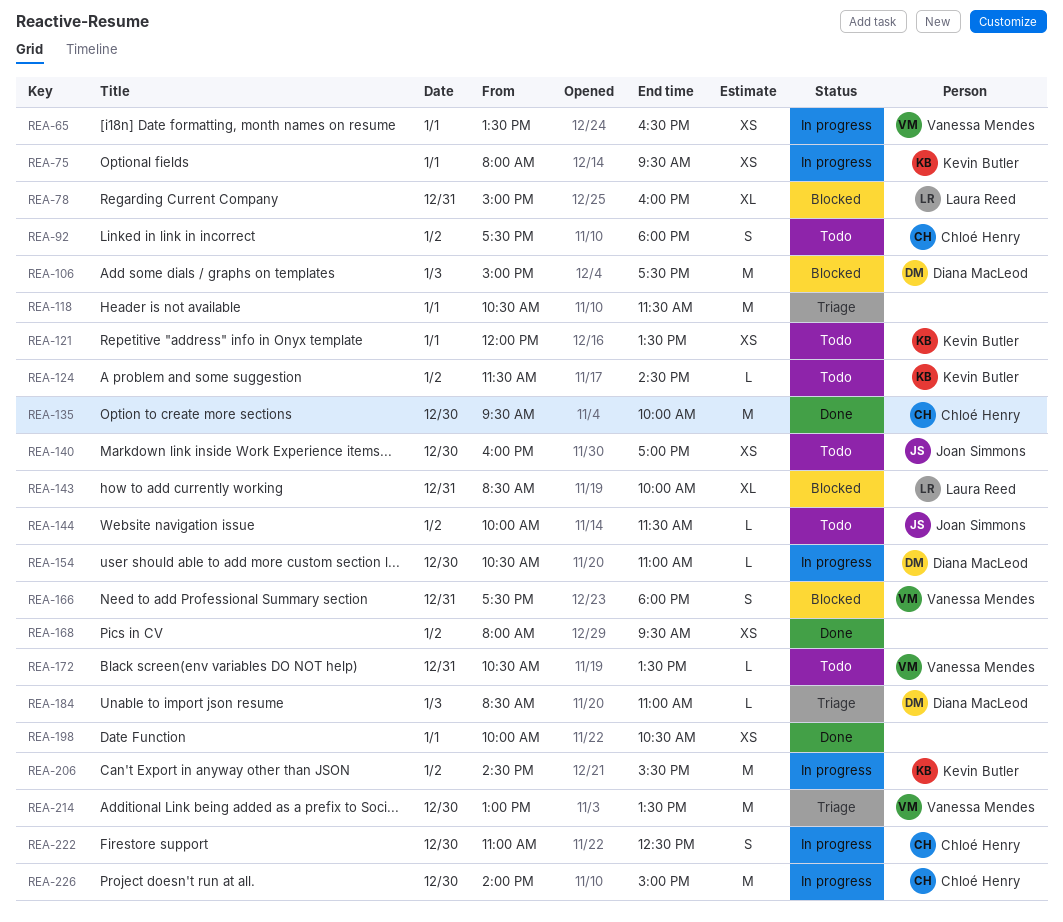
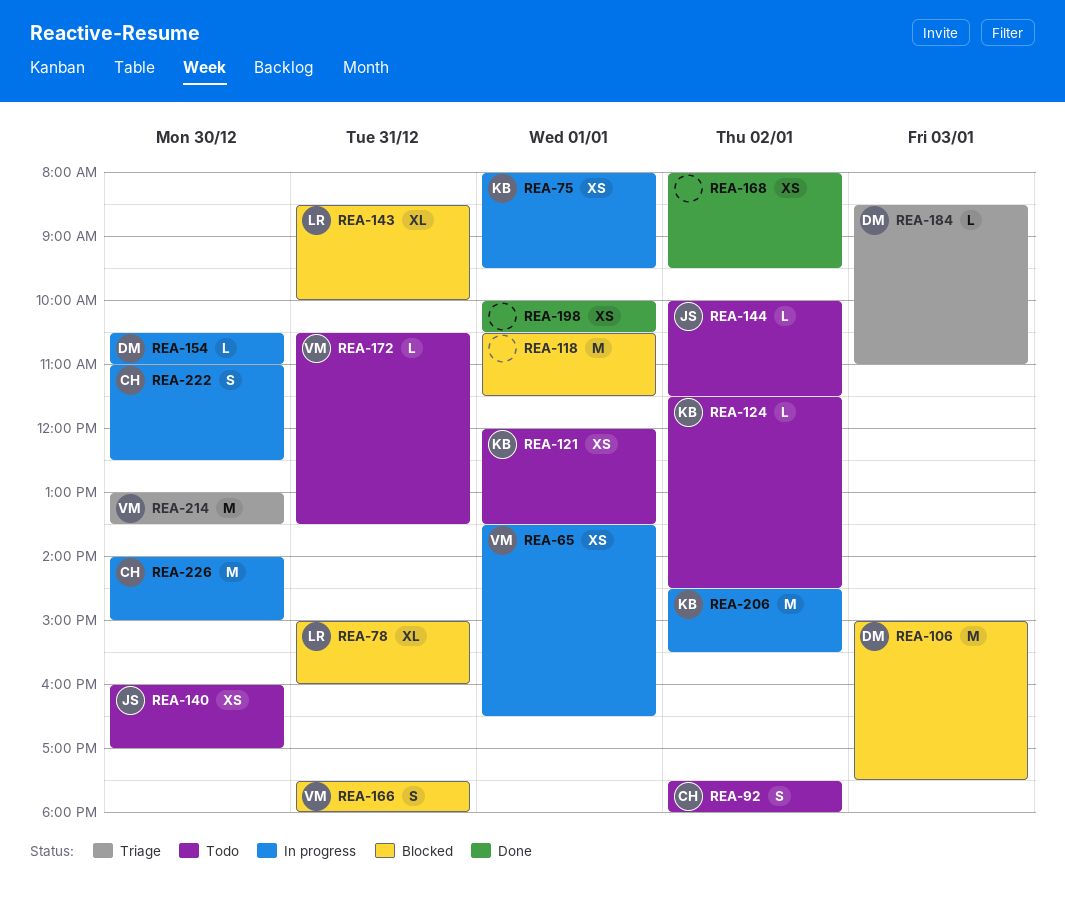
REA-118, status: Triage -> Blocked
REA-135: present -> none

